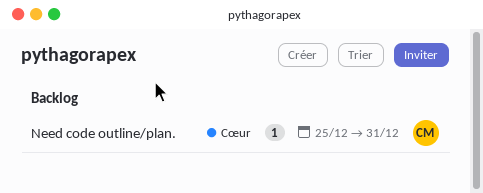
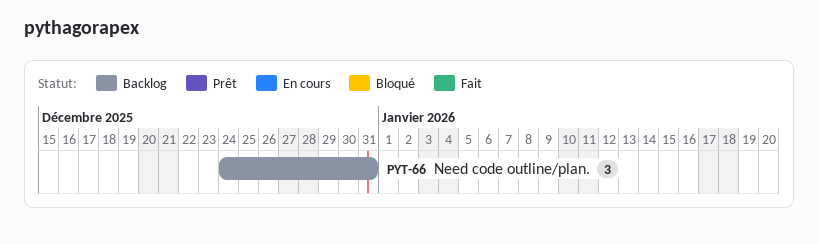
Need code outline/plan., estimate: 1 -> 3
Need code outline/plan., start: Dec 25 -> Dec 24

